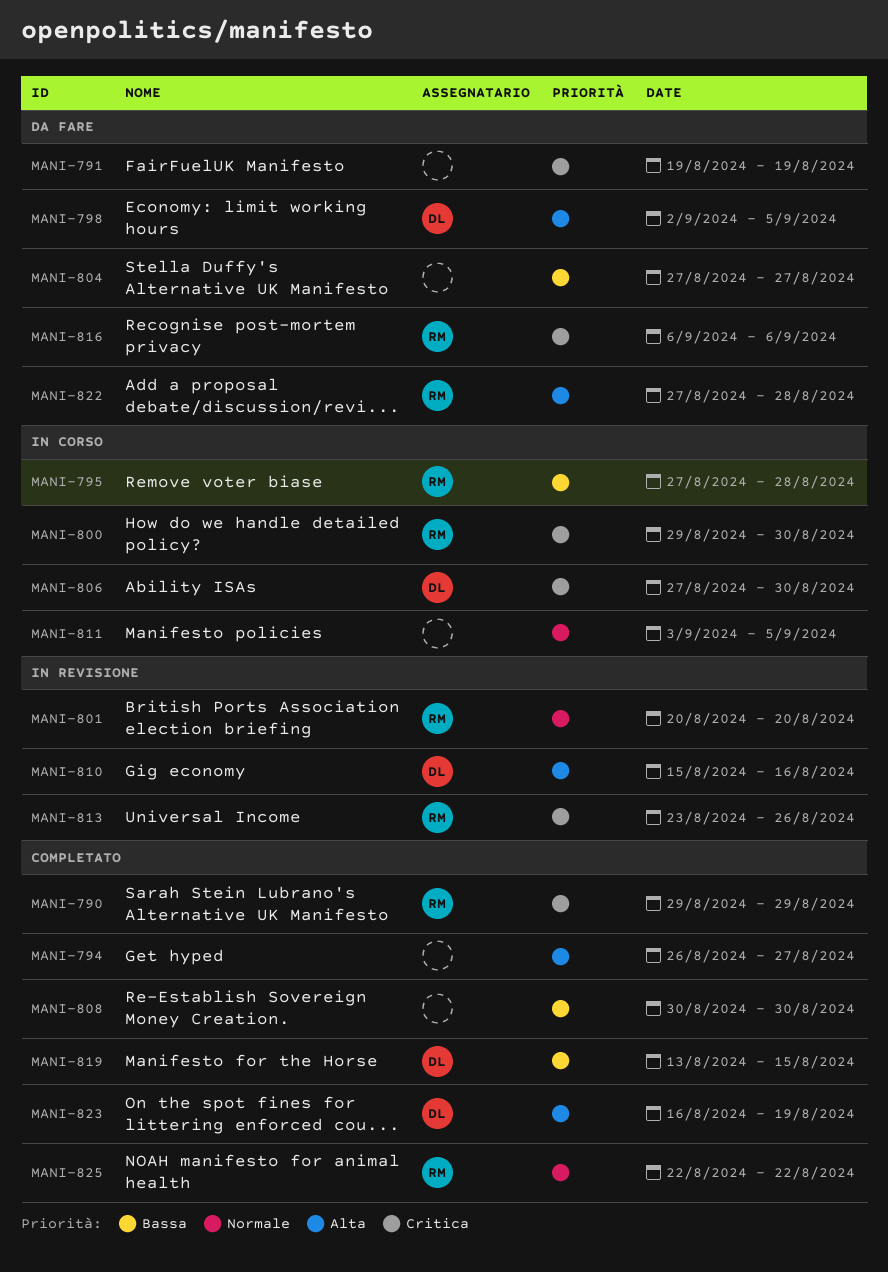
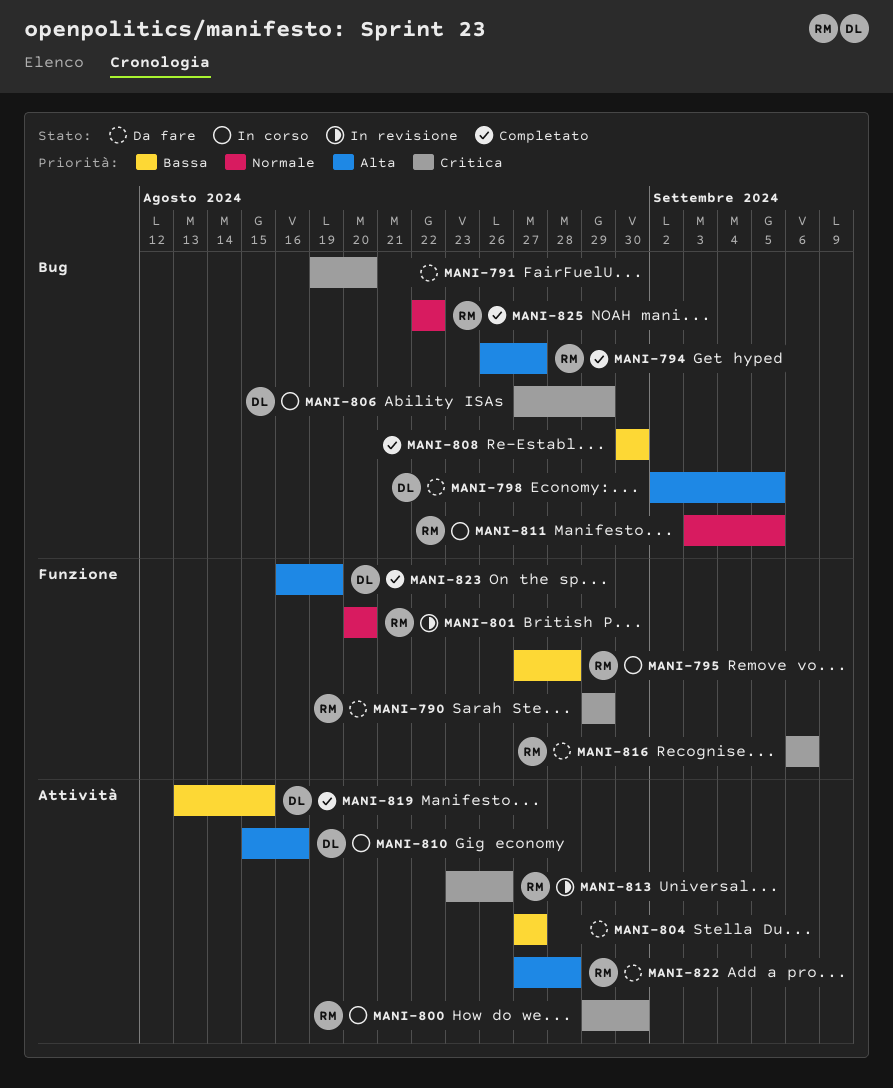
MANI-790, status: Completato -> Da fare
MANI-791, due: Aug 19 -> Aug 20
MANI-794, owner: none -> RM
MANI-806, due: Aug 30 -> Aug 29
MANI-810, status: In revisione -> In corso
MANI-811, owner: none -> RM

